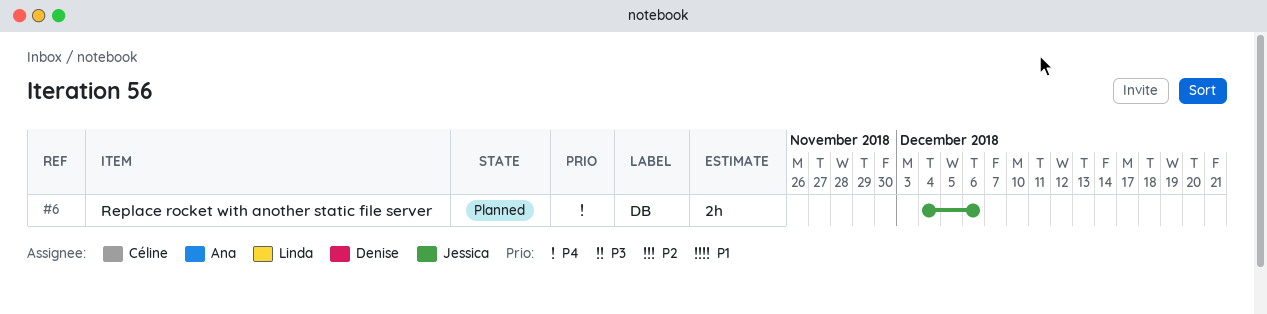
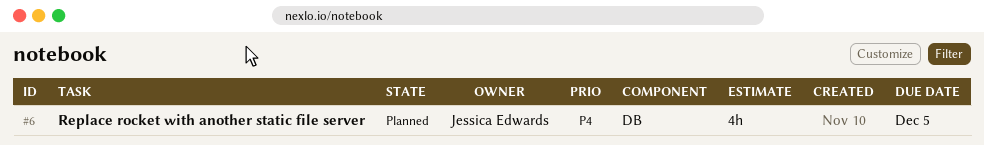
#6, estimate: 2h -> 4h
#6, due: Dec 6 -> Dec 5

